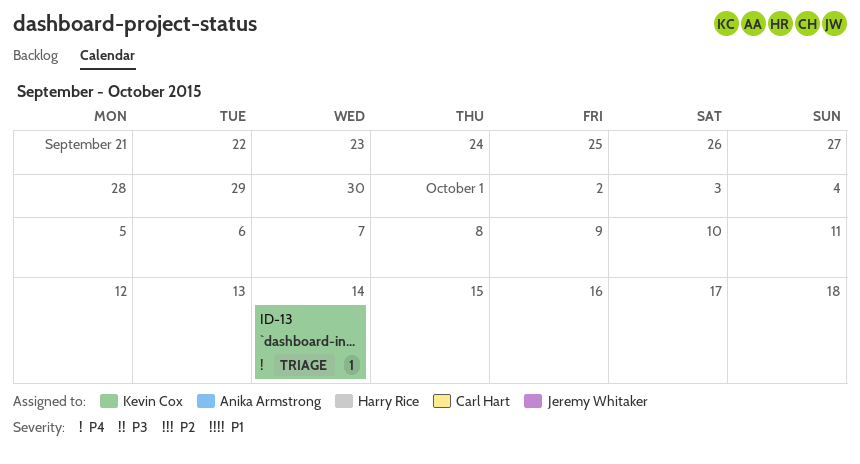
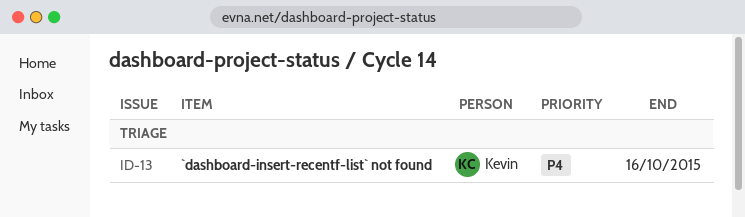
ID-13, due: Oct 14 -> Oct 16

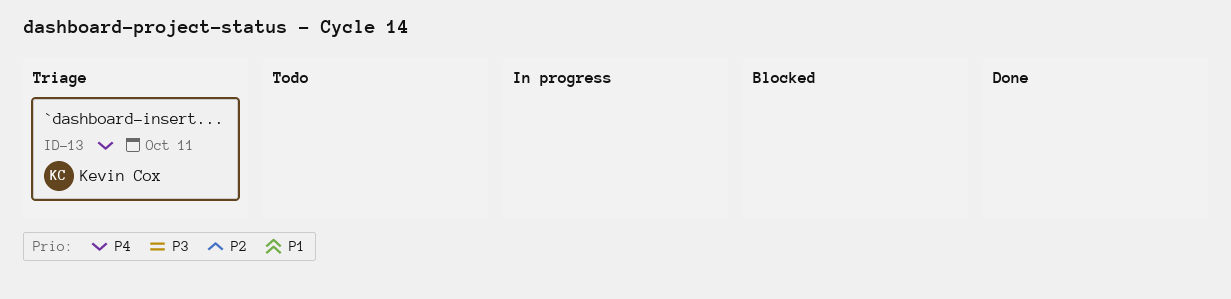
ID-13, due: Oct 16 -> Oct 11

